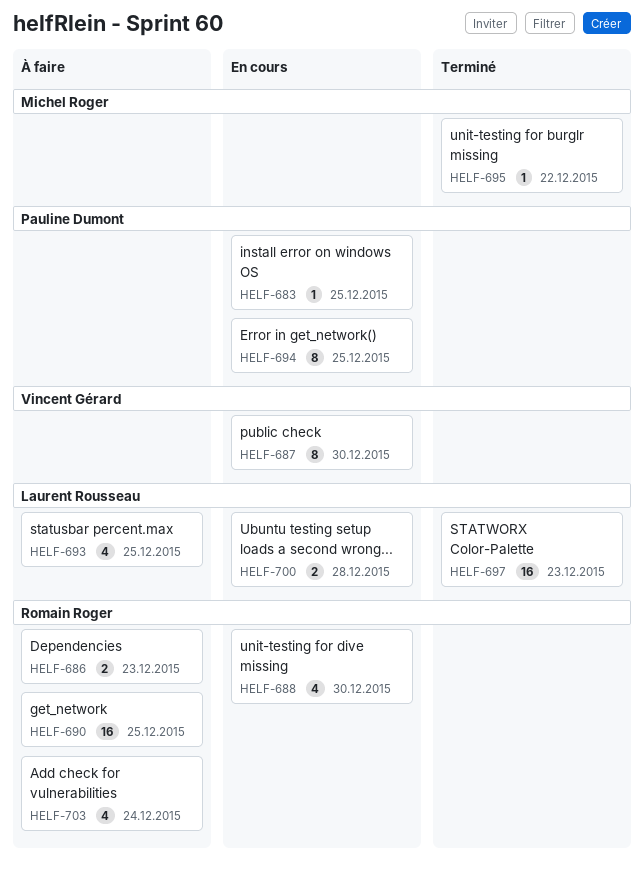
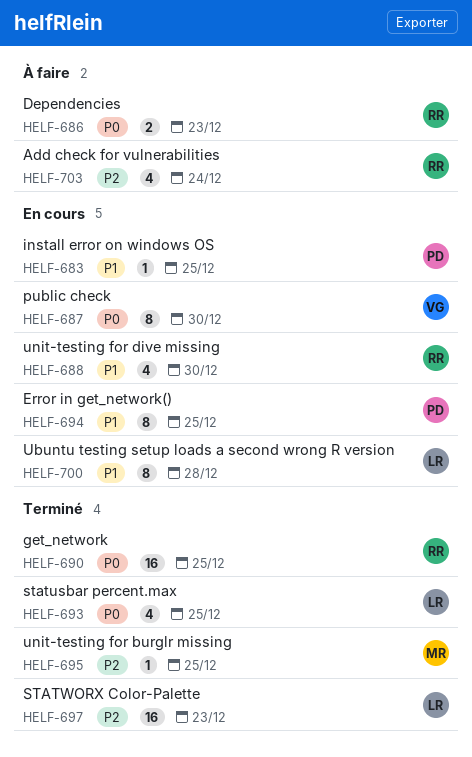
HELF-690, status: À faire -> Terminé
HELF-693, status: À faire -> Terminé
HELF-695, due: Dec 22 -> Dec 25
HELF-700, estimate: 2 -> 8

